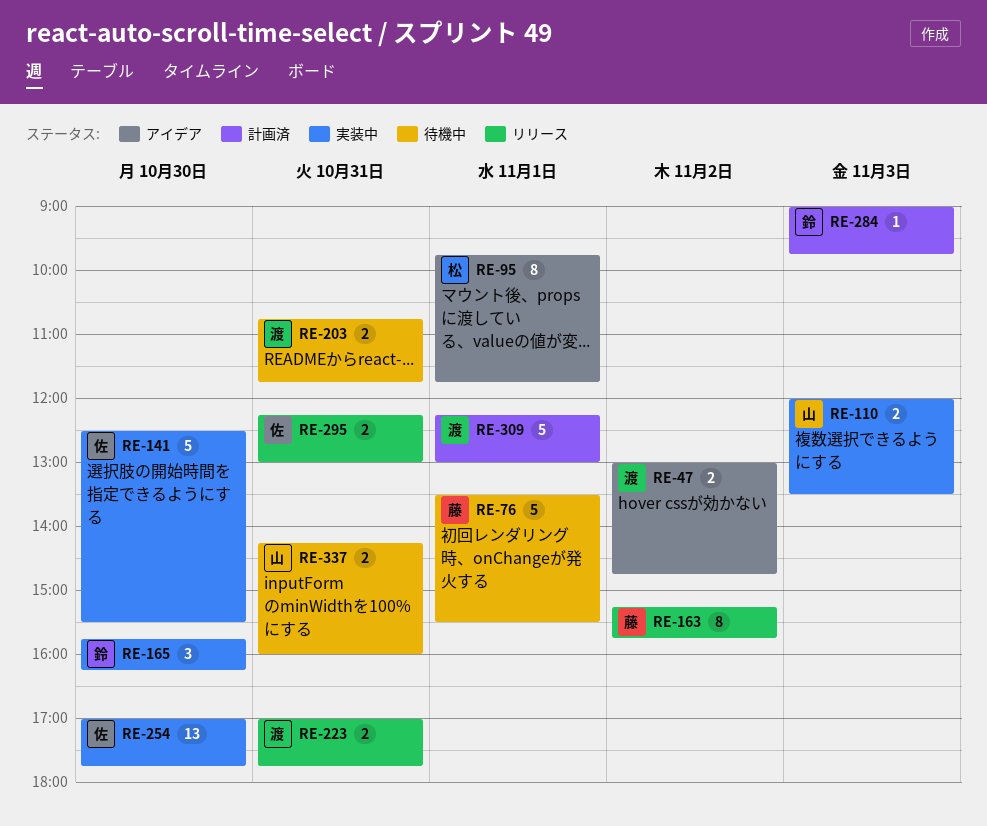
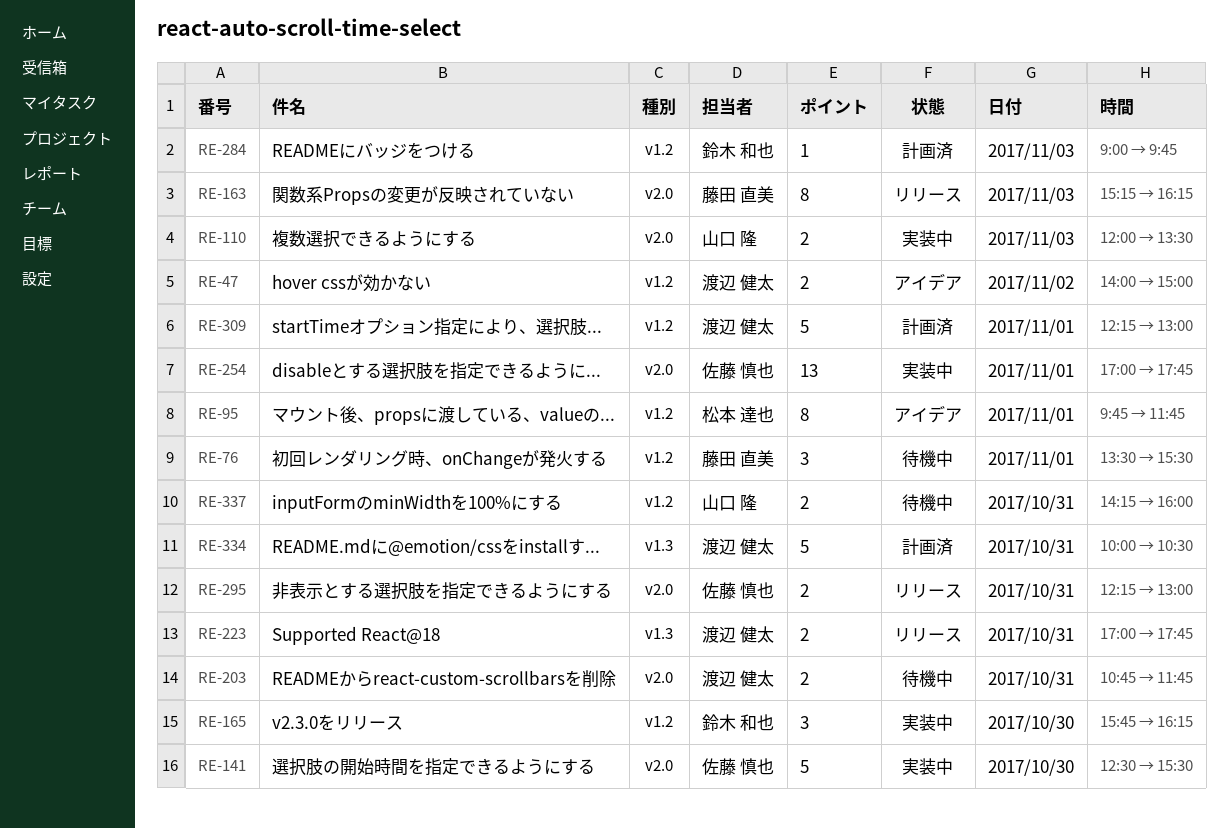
RE-47, begins: 13:00 -> 14:00
RE-47, ends: 14:45 -> 15:00
RE-76, estimate: 5 -> 3
RE-163, day: Nov 2 -> Nov 3
RE-163, ends: 15:45 -> 16:15
RE-254, day: Oct 30 -> Nov 1
RE-334: none -> present

